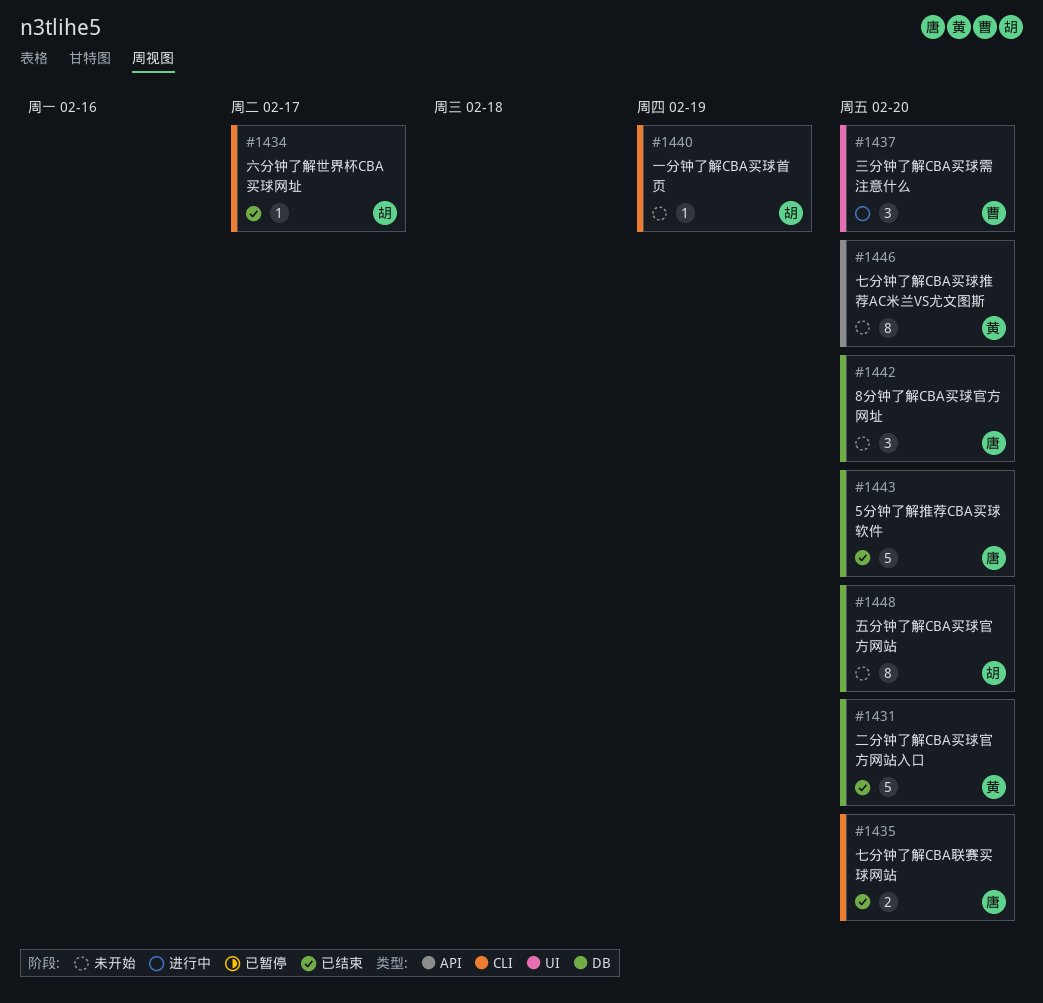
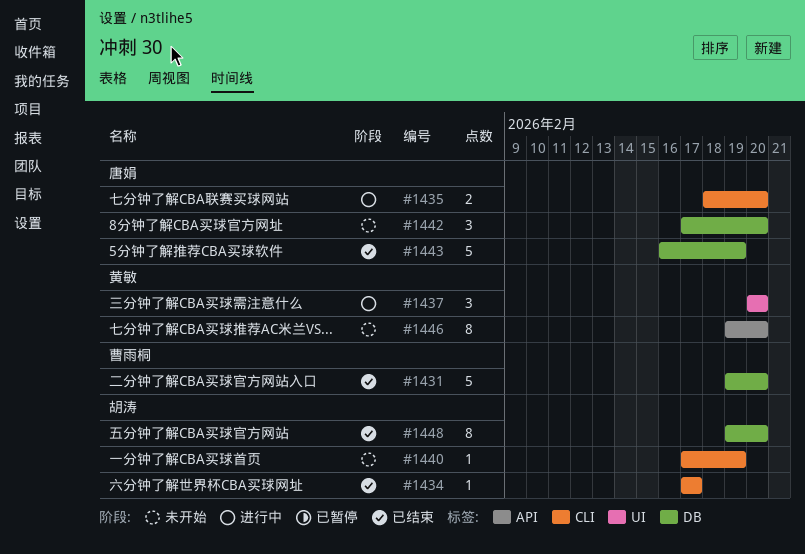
#1431, owner: 黄敏 -> 曹雨桐
#1435, status: 已结束 -> 进行中
#1437, owner: 曹雨桐 -> 黄敏
#1443, due: Feb 20 -> Feb 19
#1448, status: 未开始 -> 已结束

